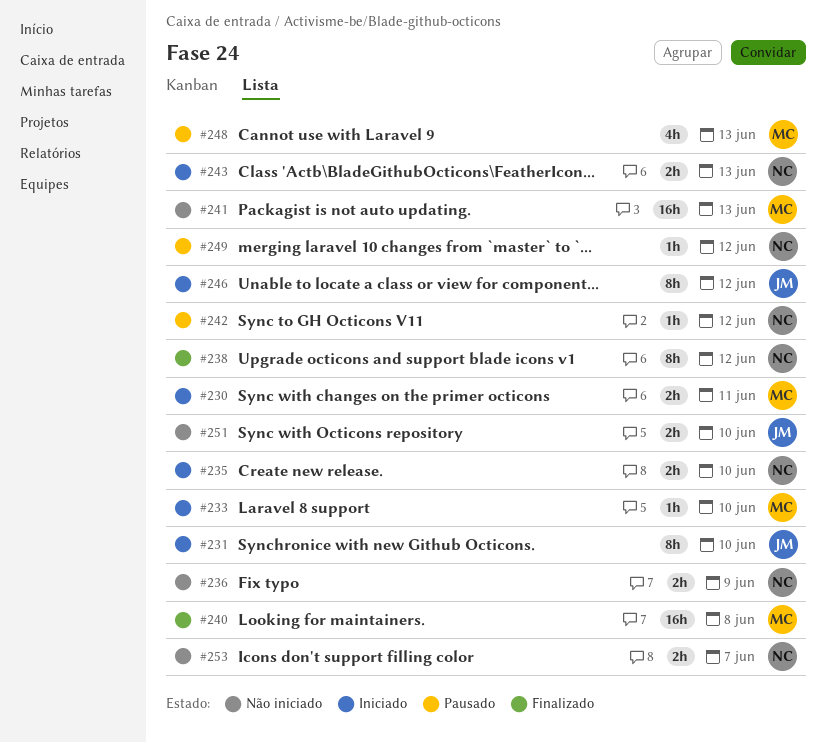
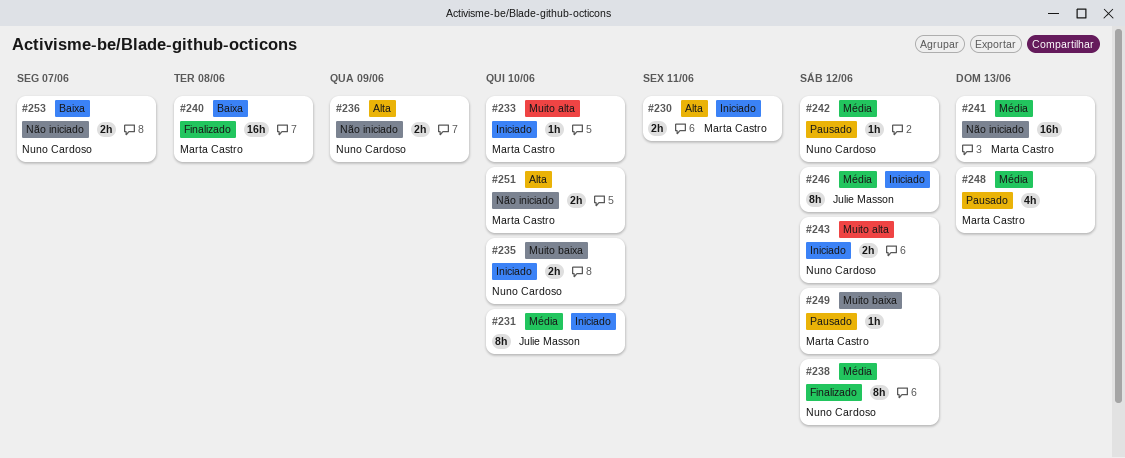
#243, due: Jun 13 -> Jun 12
#249, owner: Nuno Cardoso -> Marta Castro
#251, owner: Julie Masson -> Marta Castro

